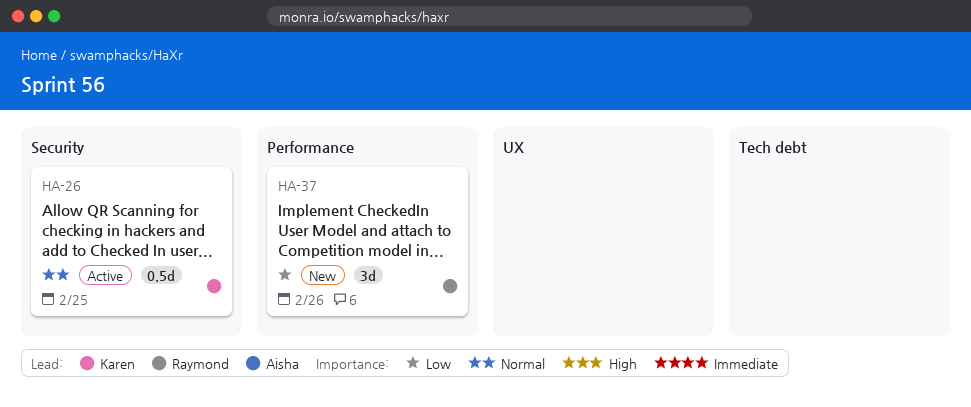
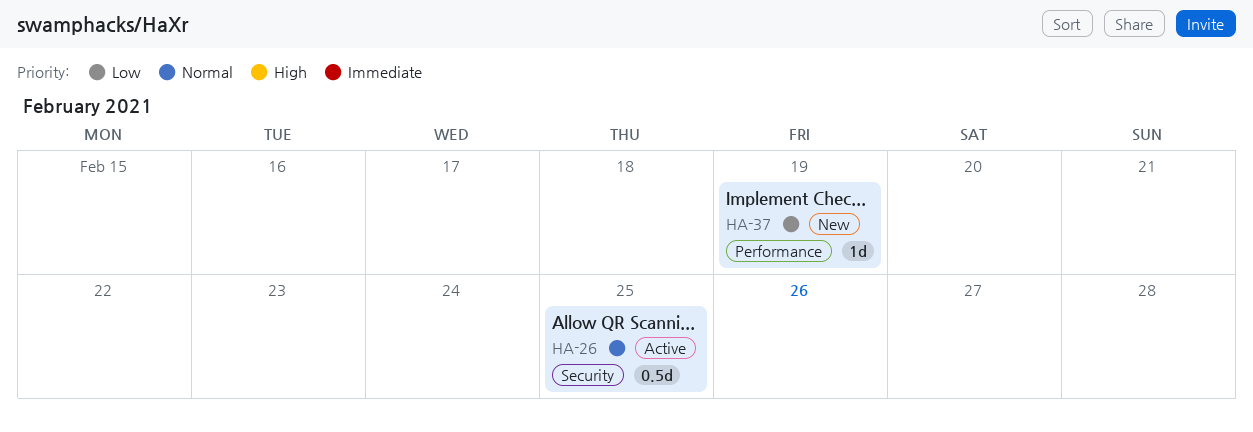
HA-37, estimate: 3d -> 1d
HA-37, due: Feb 26 -> Feb 19

